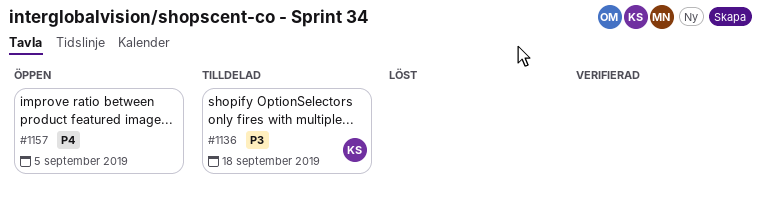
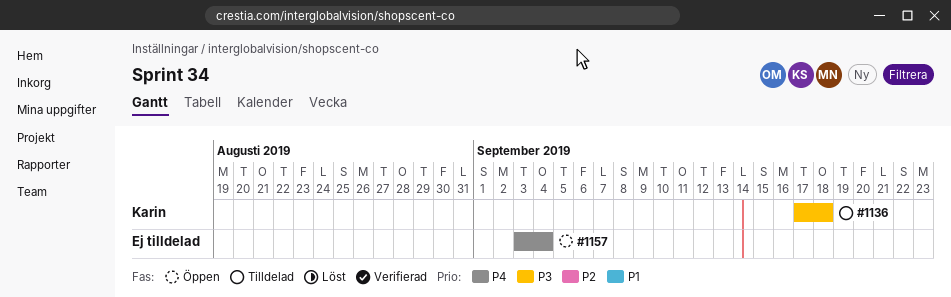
#1157, due: Sep 5 -> Sep 4

